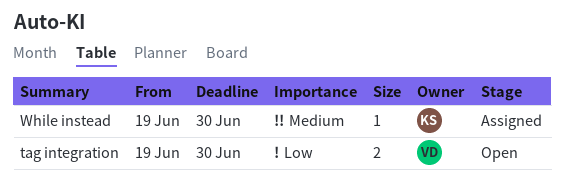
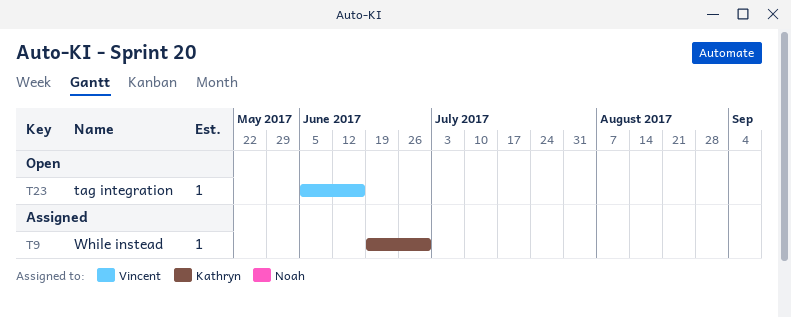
tag integration, estimate: 2 -> 1
tag integration, start: Jun 19 -> Jun 5
tag integration, due: Jun 30 -> Jun 16

